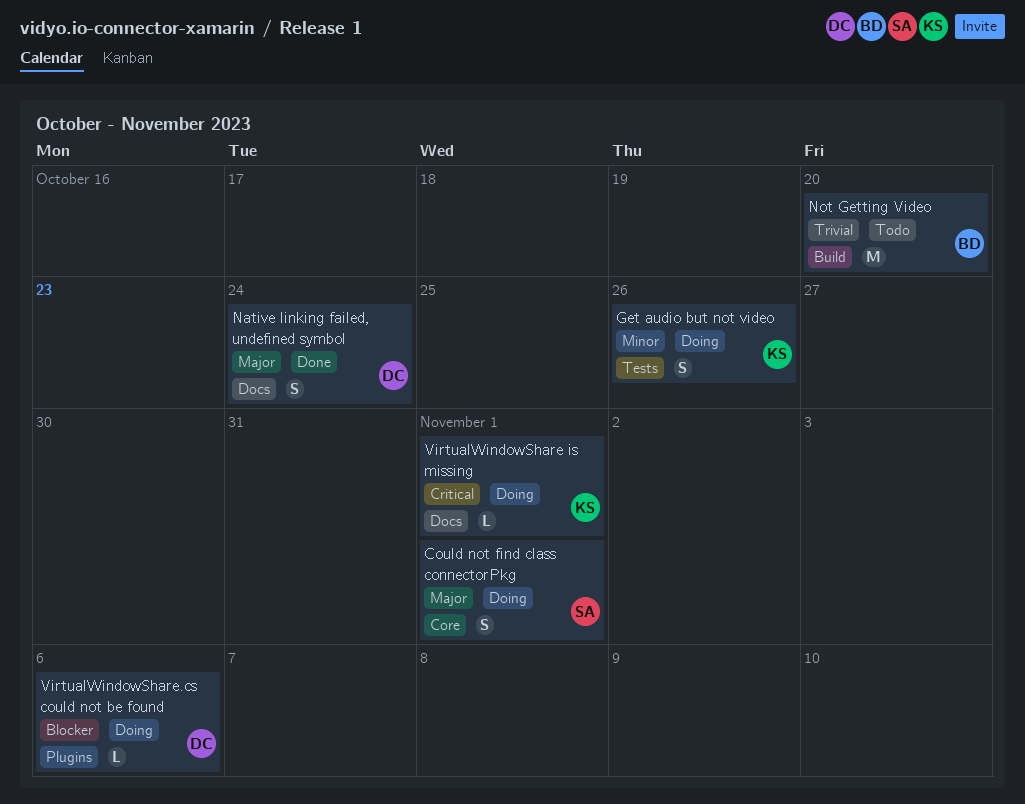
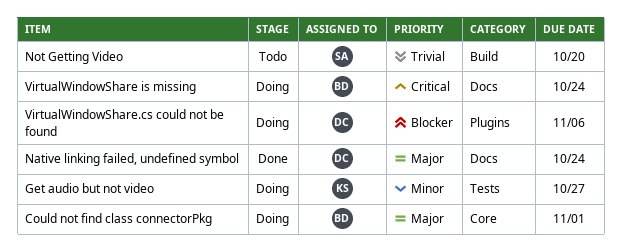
Could not find class connectorPkg, owner: SA -> BD
Get audio but not video, due: Oct 26 -> Oct 27
Not Getting Video, owner: BD -> SA
VirtualWindowShare is missing, owner: KS -> BD
VirtualWindowShare is missing, due: Nov 1 -> Oct 24

